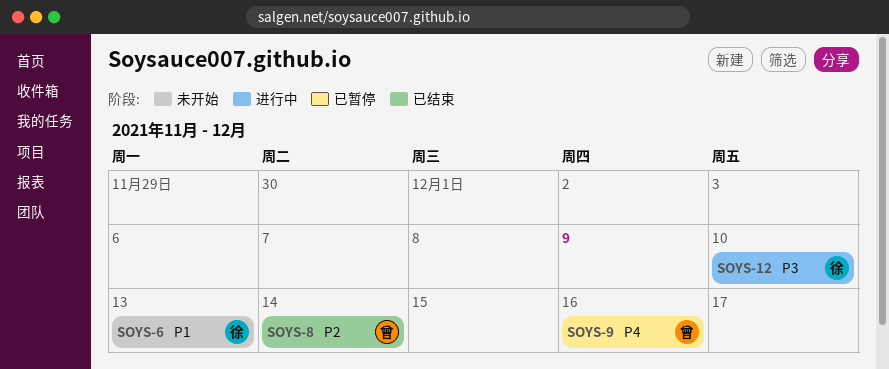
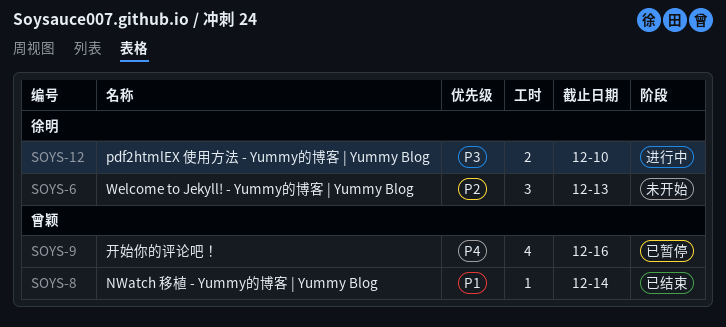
SOYS-6, priority: P1 -> P2
SOYS-8, priority: P2 -> P1

